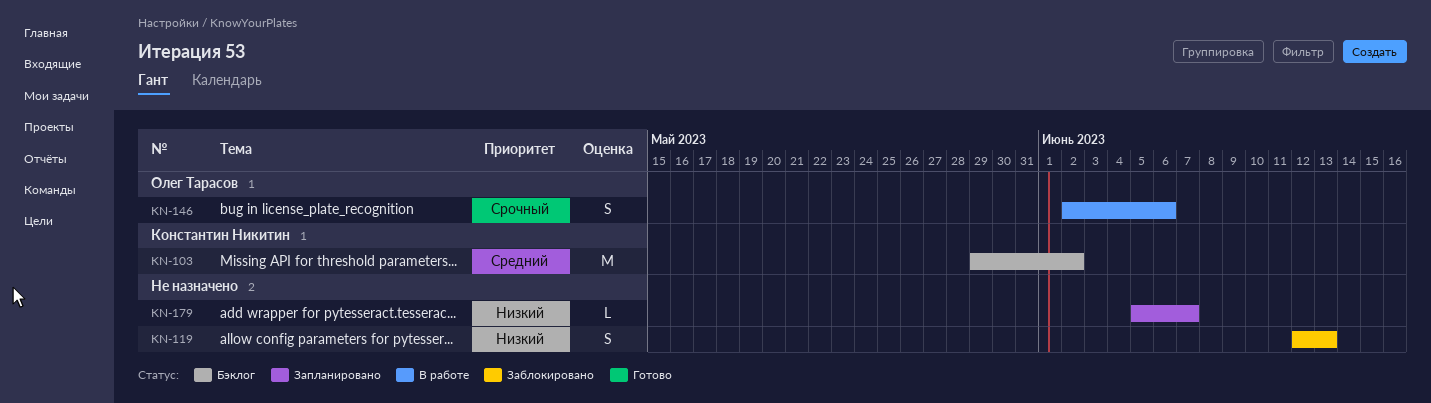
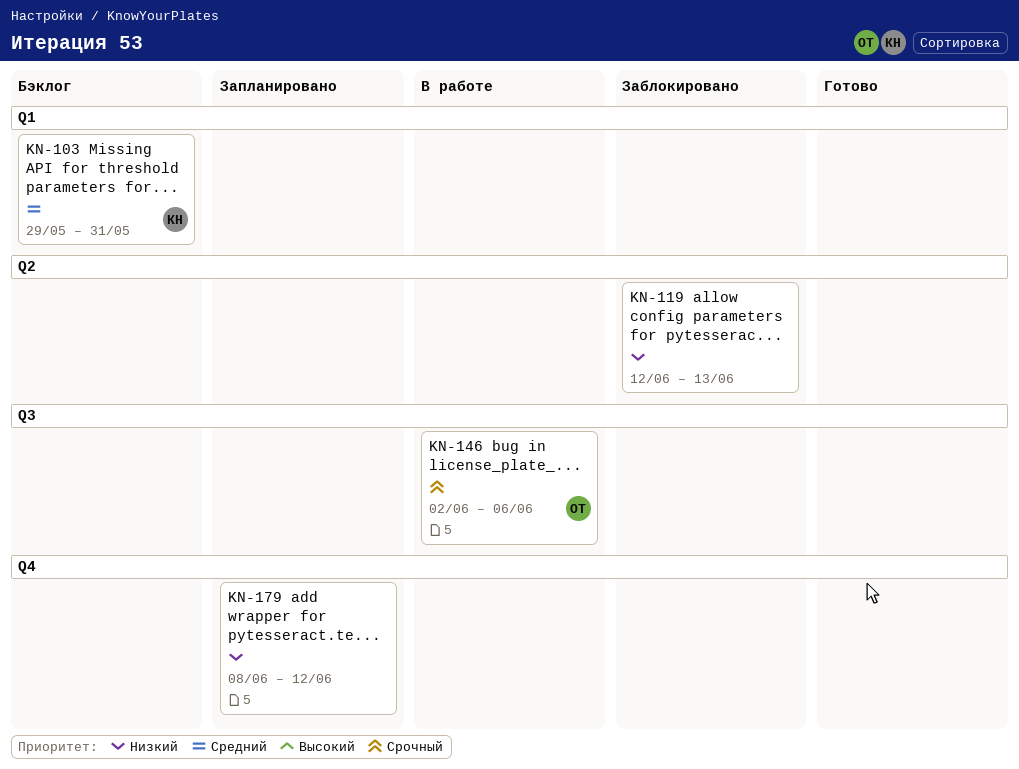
KN-103, due: Jun 2 -> May 31
KN-179, start: Jun 5 -> Jun 8
KN-179, due: Jun 7 -> Jun 12

